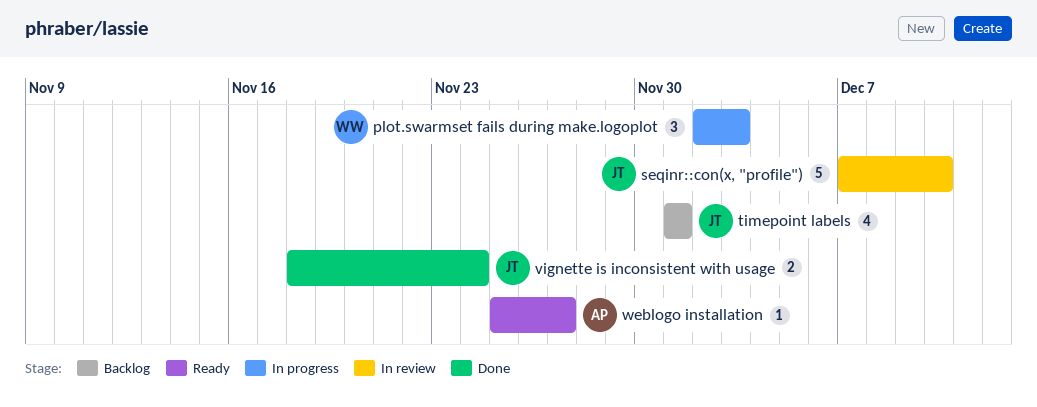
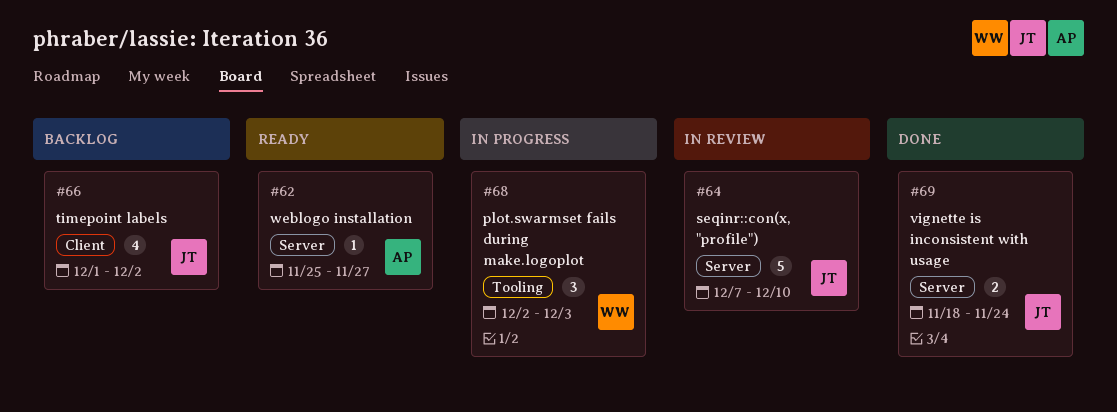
timepoint labels, due: Dec 1 -> Dec 2

